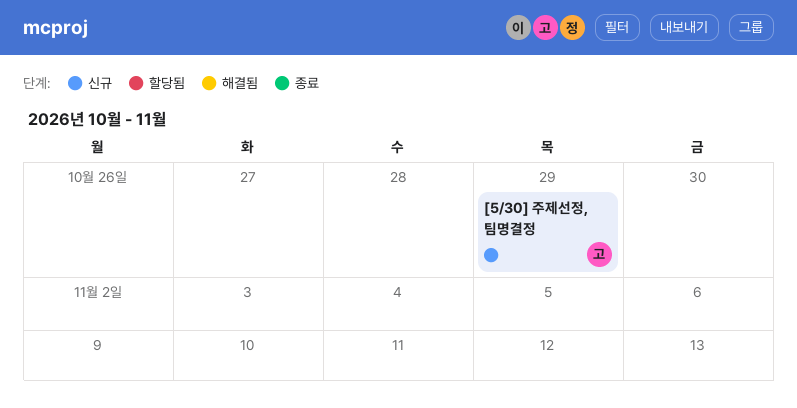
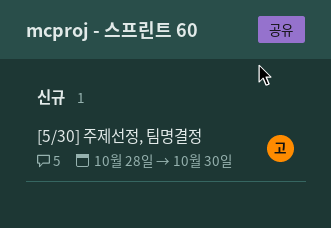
[5/30] 주제선정, 팀명결정, due: Oct 29 -> Oct 30

